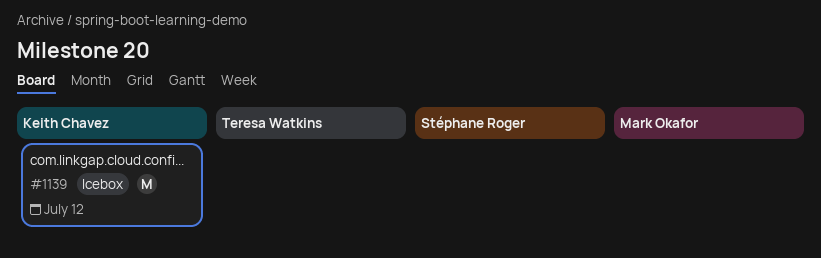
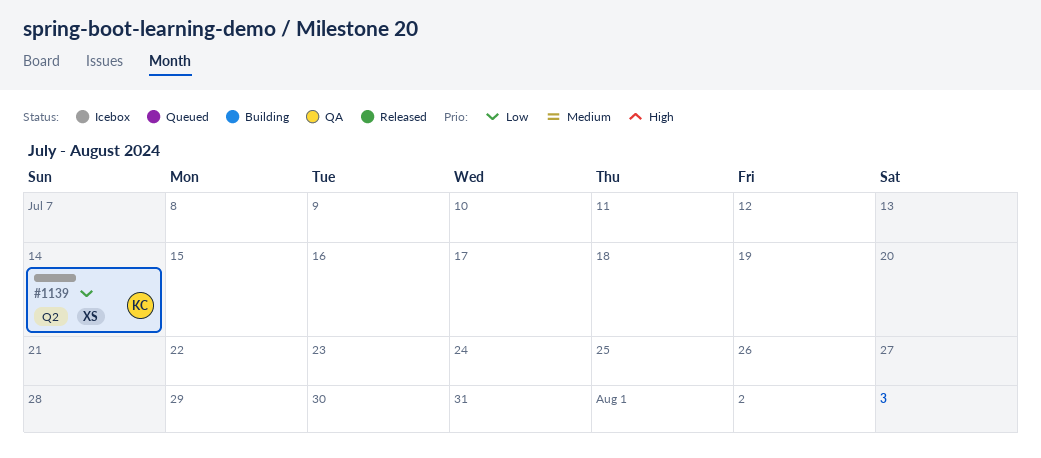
#1139, estimate: M -> XS
#1139, due: Jul 12 -> Jul 14

